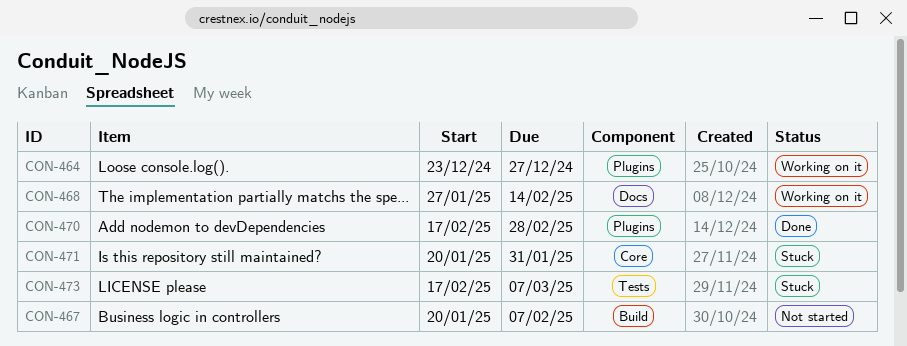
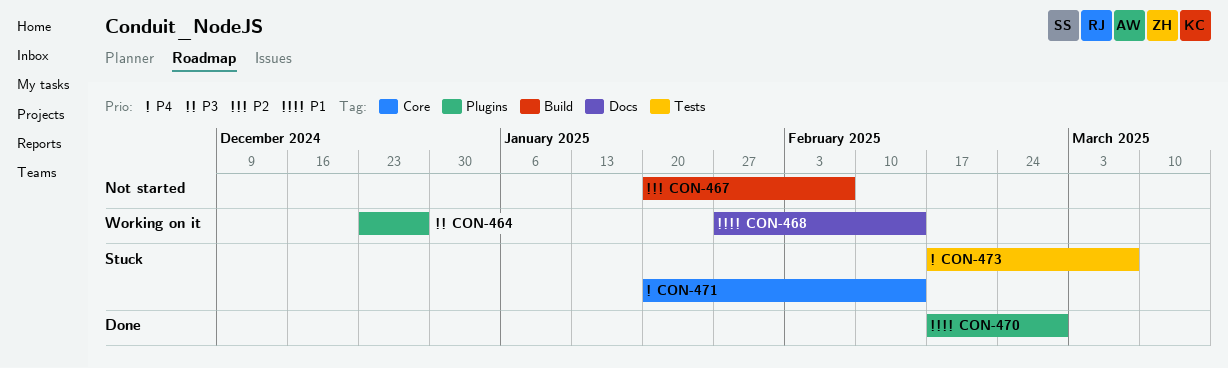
CON-471, due: Jan 31 -> Feb 14

